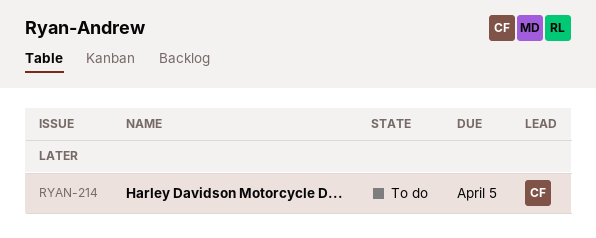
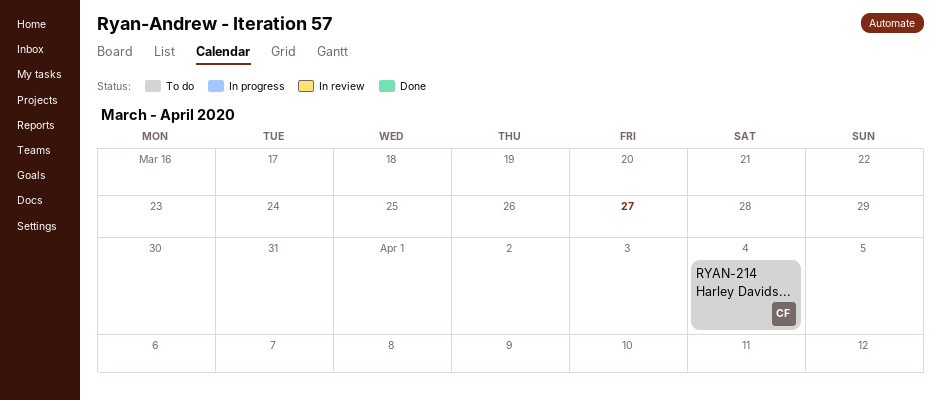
RYAN-214, due: Apr 5 -> Apr 4

